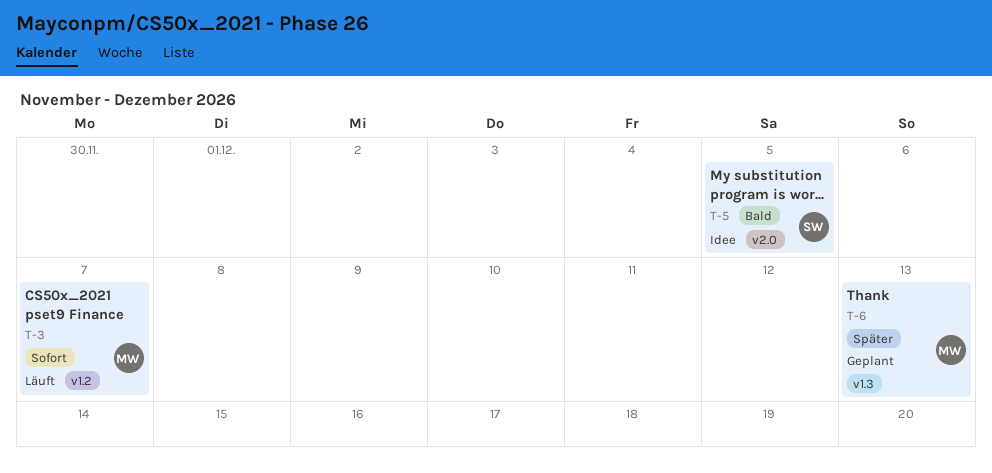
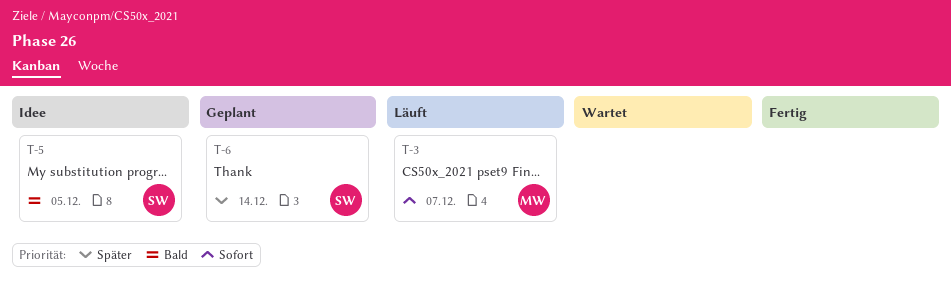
T-6, owner: MW -> SW
T-6, due: Dec 13 -> Dec 14

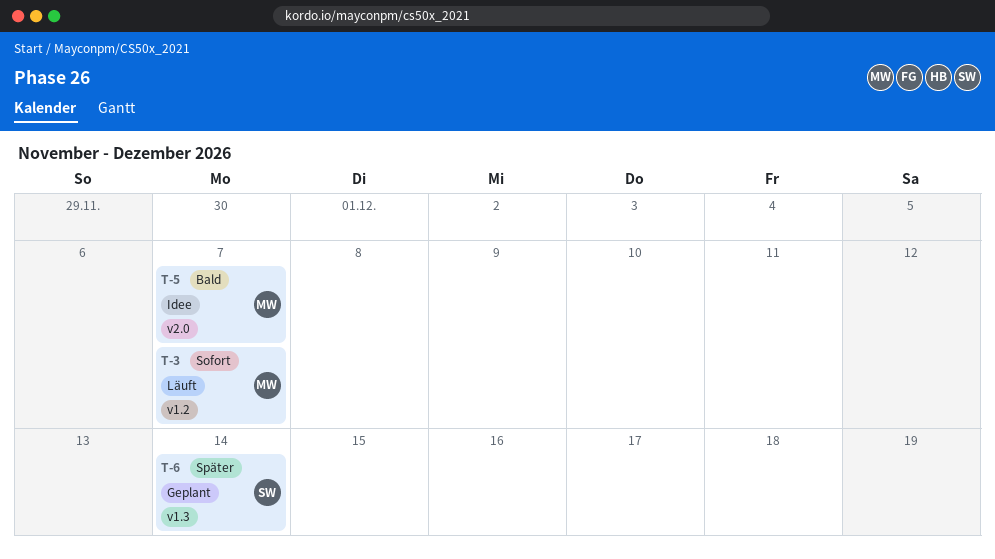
T-5, owner: SW -> MW
T-5, due: Dec 5 -> Dec 7

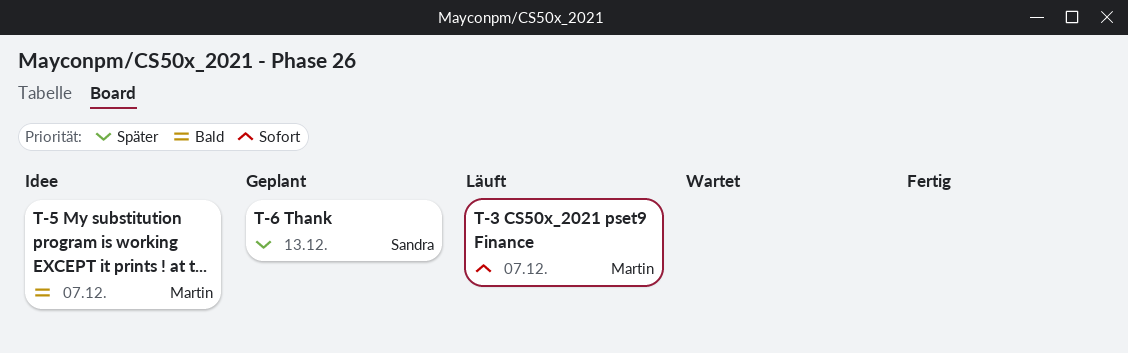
T-6, due: Dec 14 -> Dec 13

